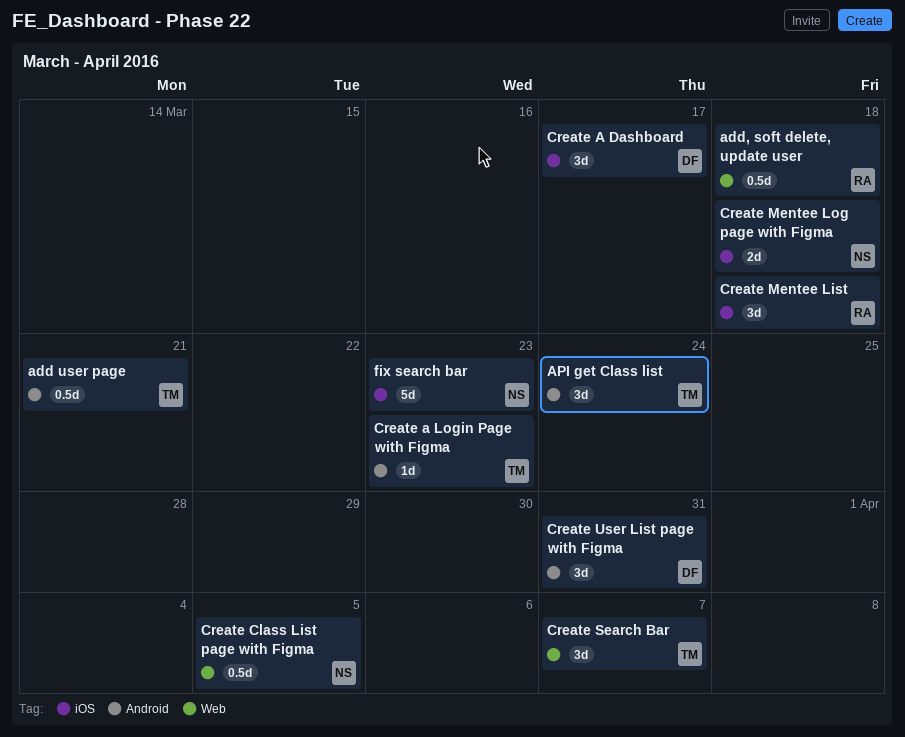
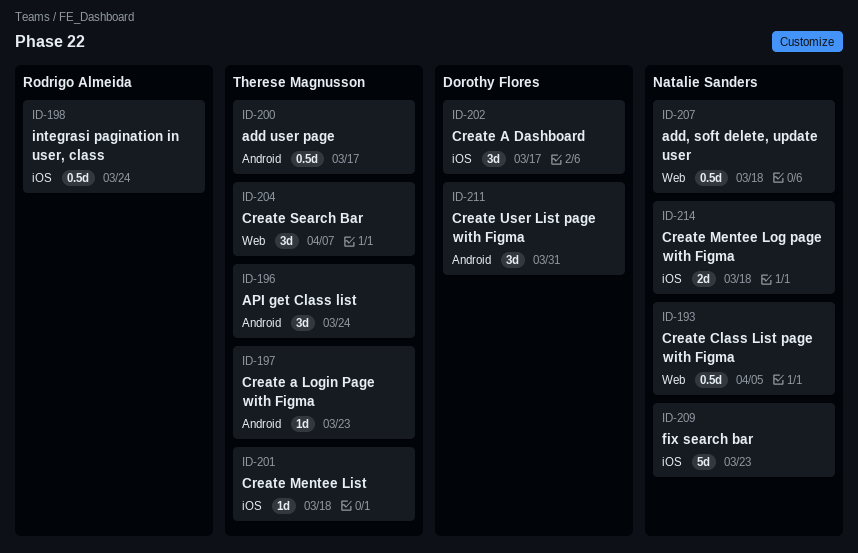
add user page, due: Mar 21 -> Mar 17
add, soft delete, update user, owner: Rodrigo Almeida -> Natalie Sanders
Create Mentee List, owner: Rodrigo Almeida -> Therese Magnusson
Create Mentee List, estimate: 3d -> 1d
integrasi pagination in user, class: none -> present

